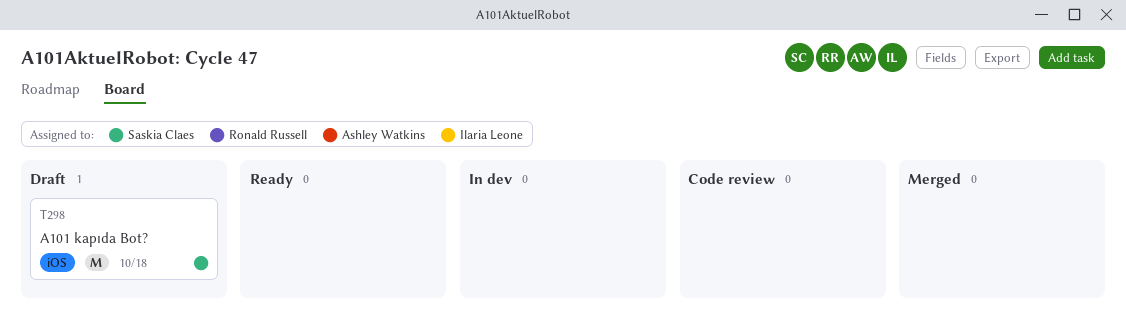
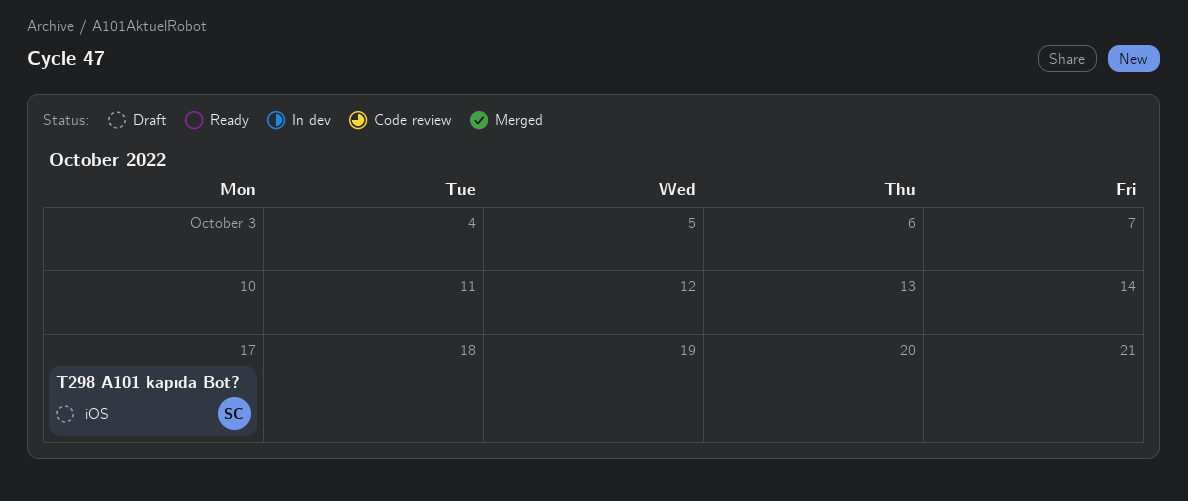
T298, due: Oct 18 -> Oct 17

